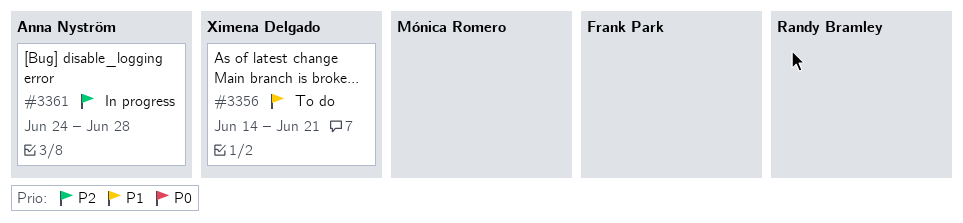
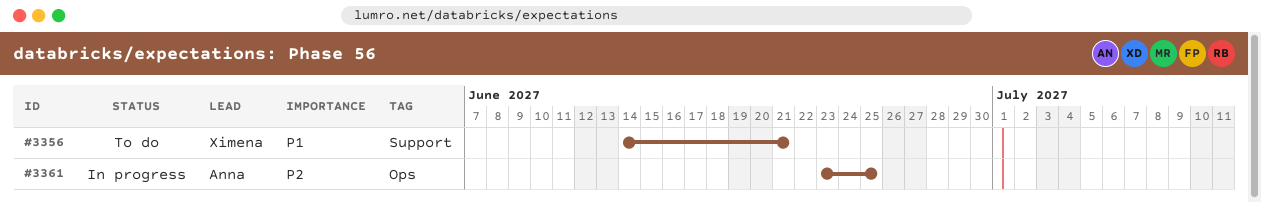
#3361, start: Jun 24 -> Jun 23
#3361, due: Jun 28 -> Jun 25

